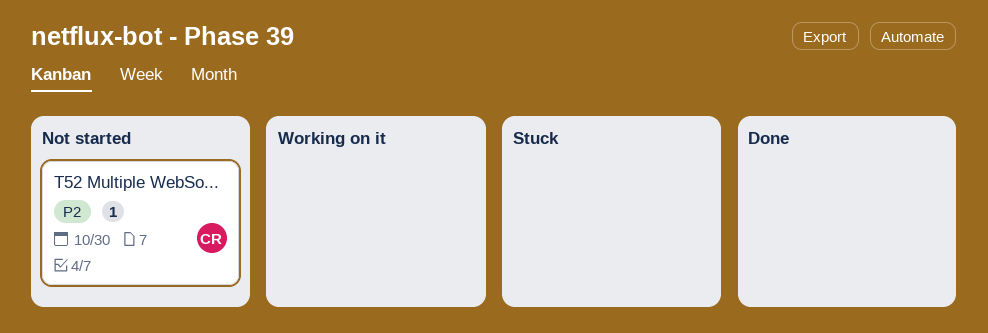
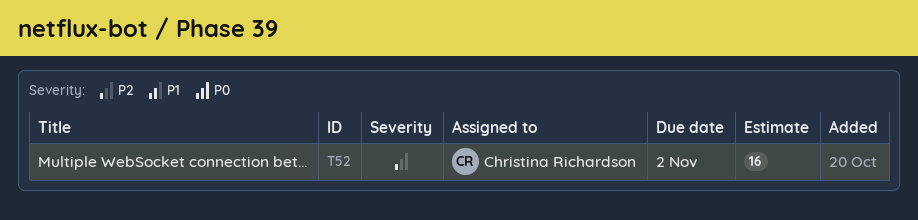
T52, estimate: 1 -> 16
T52, due: Oct 30 -> Nov 2

